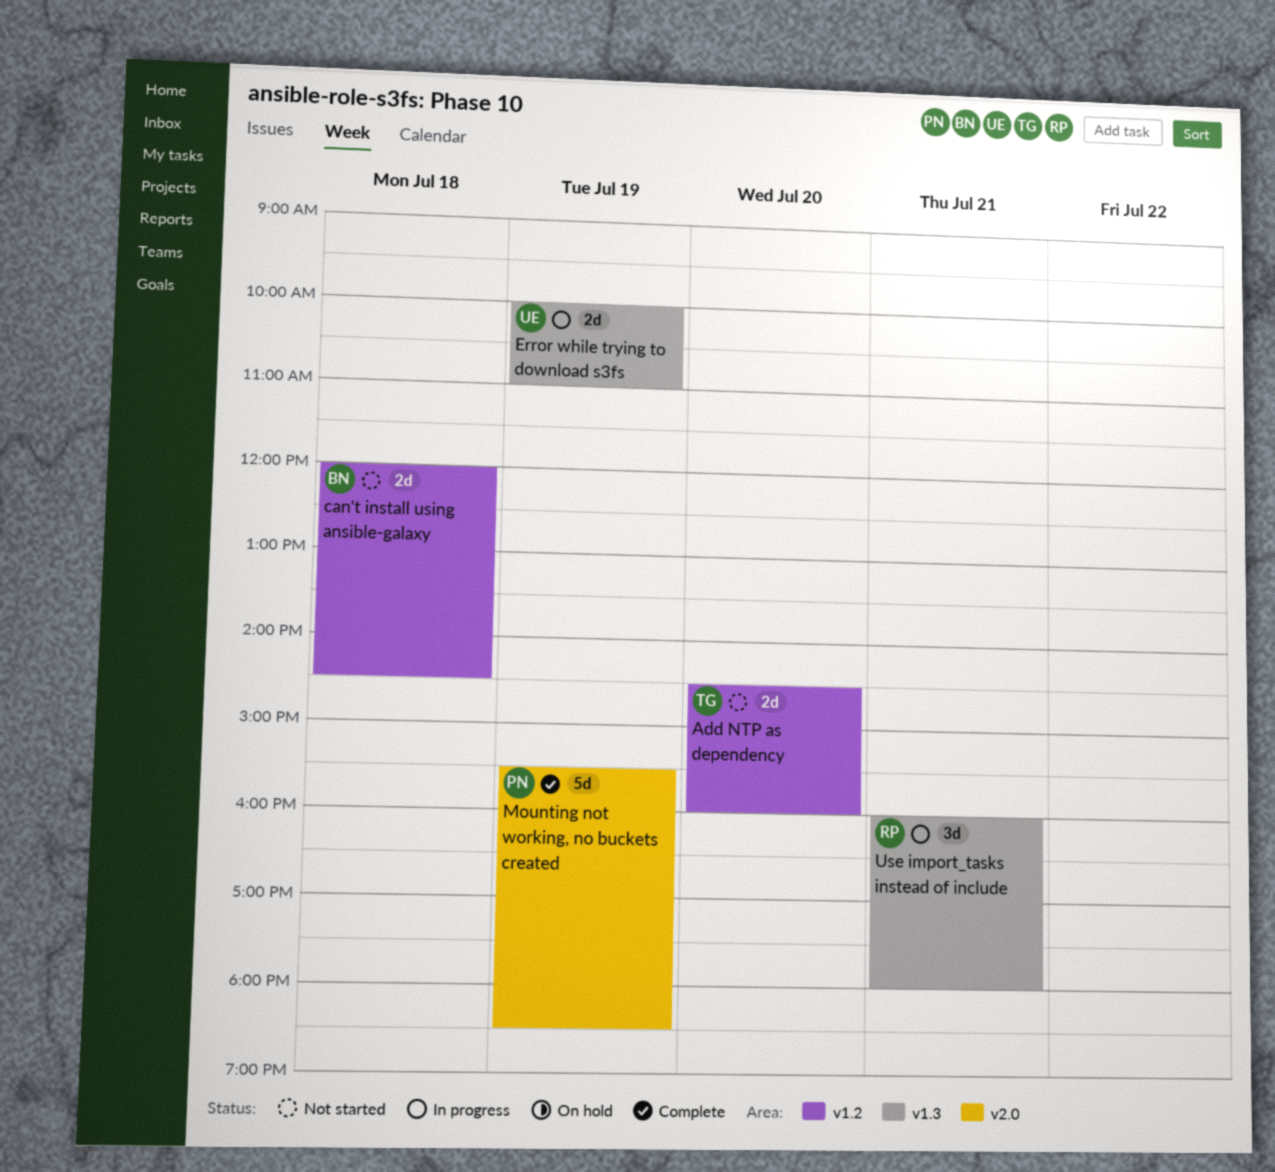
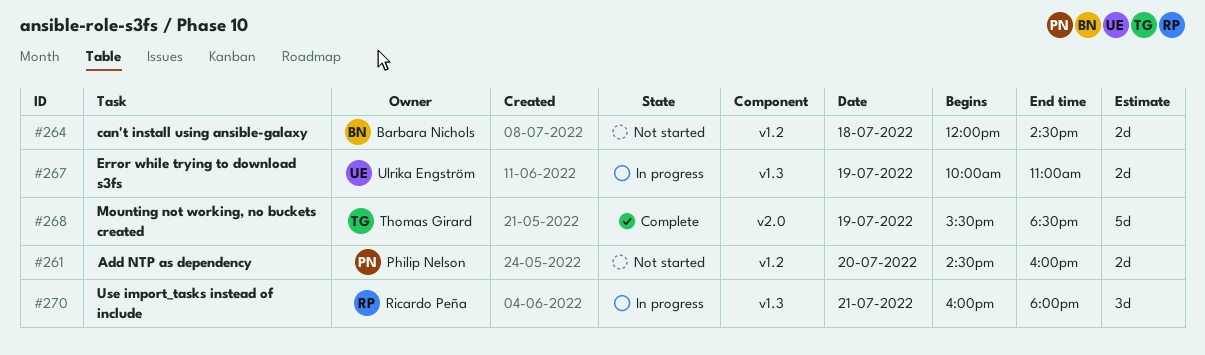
Add NTP as dependency, owner: Thomas Girard -> Philip Nelson
Mounting not working, no buckets created, owner: Philip Nelson -> Thomas Girard

